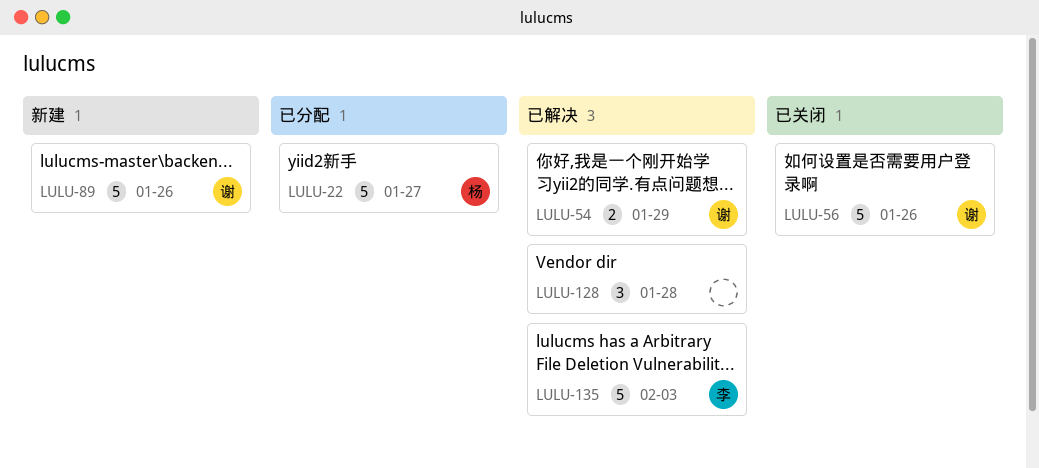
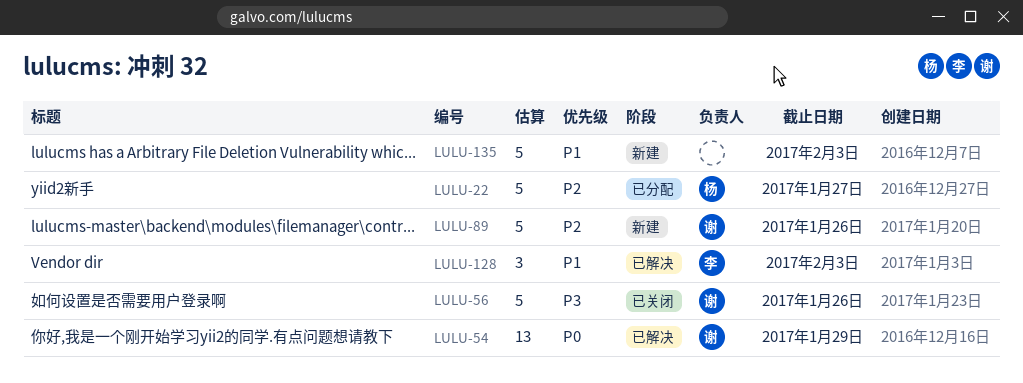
LULU-54, estimate: 2 -> 13
LULU-128, owner: none -> 李
LULU-128, due: Jan 28 -> Feb 3
LULU-135, status: 已解决 -> 新建
LULU-135, owner: 李 -> none

